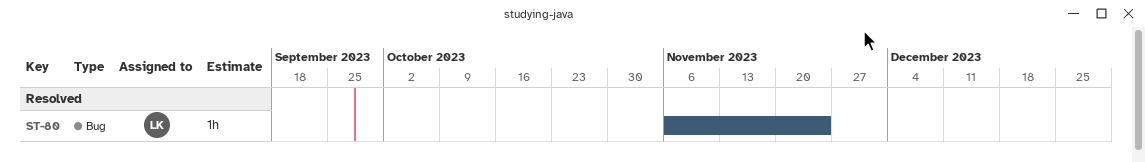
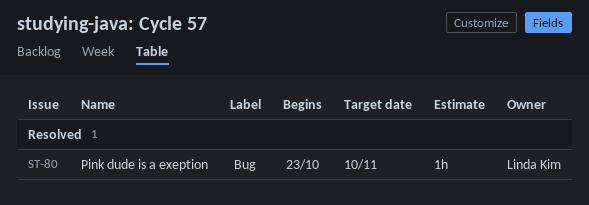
ST-80, start: Nov 6 -> Oct 23
ST-80, due: Nov 24 -> Nov 10

